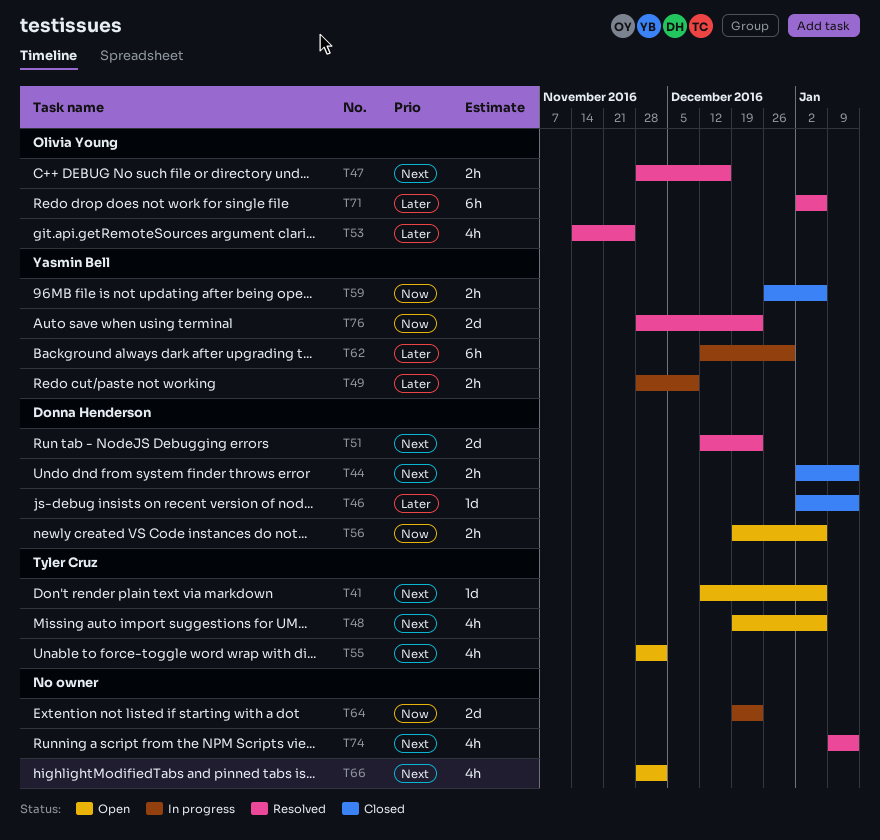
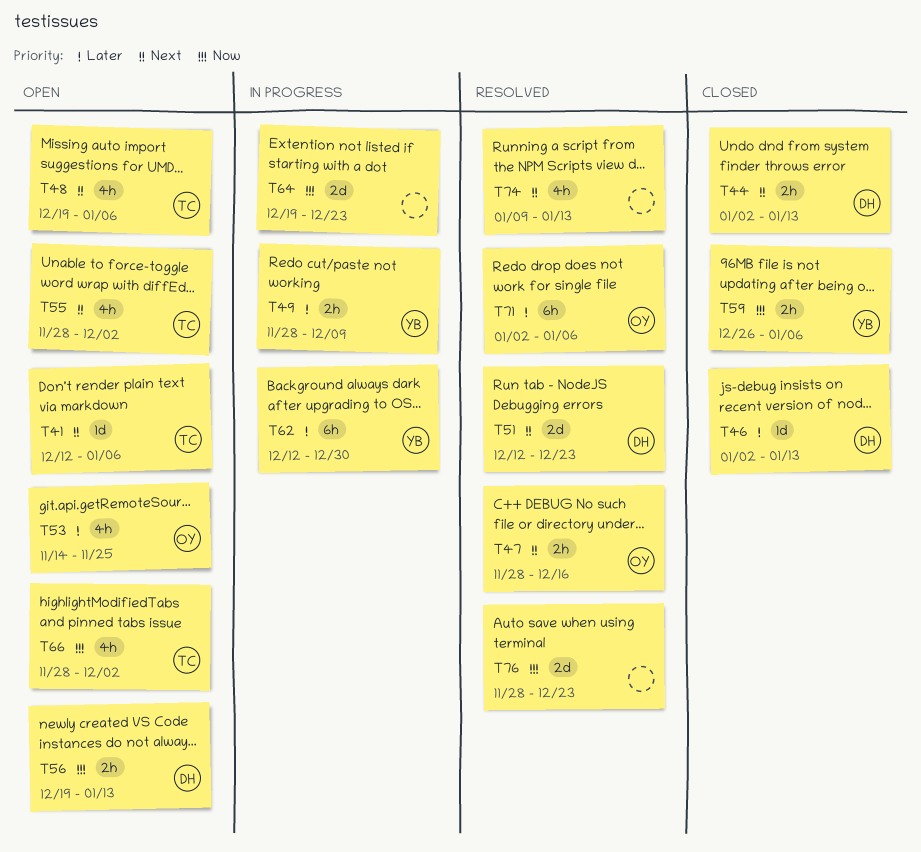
T53, status: Resolved -> Open
T56, due: Jan 6 -> Jan 13
T66, owner: none -> Tyler Cruz
T66, priority: Next -> Now
T76, owner: Yasmin Bell -> none

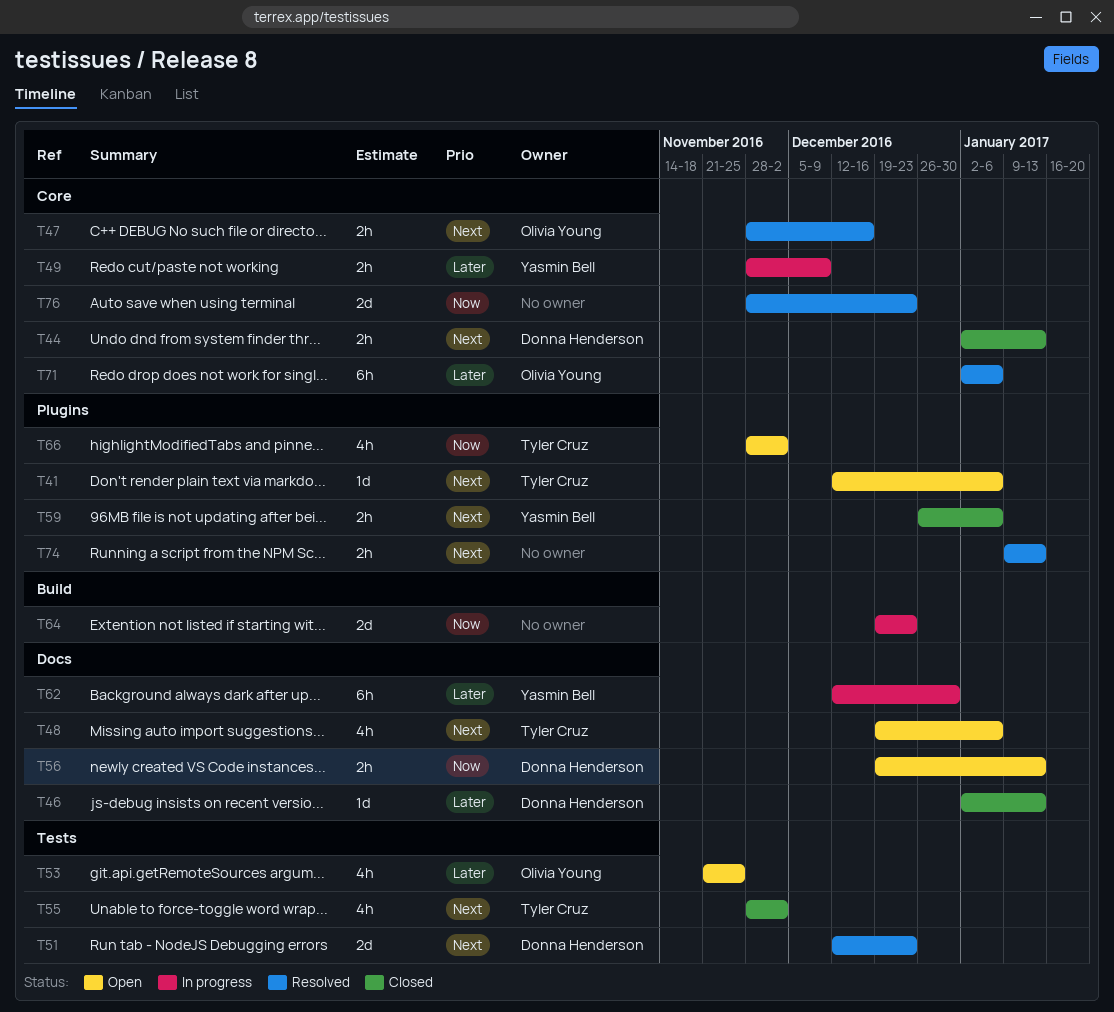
T53, start: Nov 14 -> Nov 21
T55, status: Open -> Closed
T59, priority: Now -> Next
T74, estimate: 4h -> 2h

